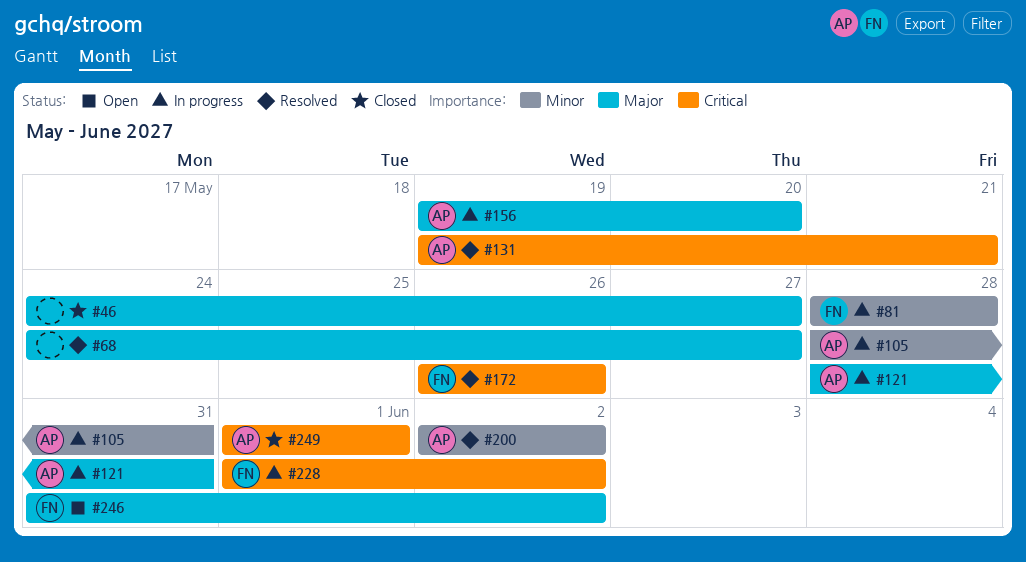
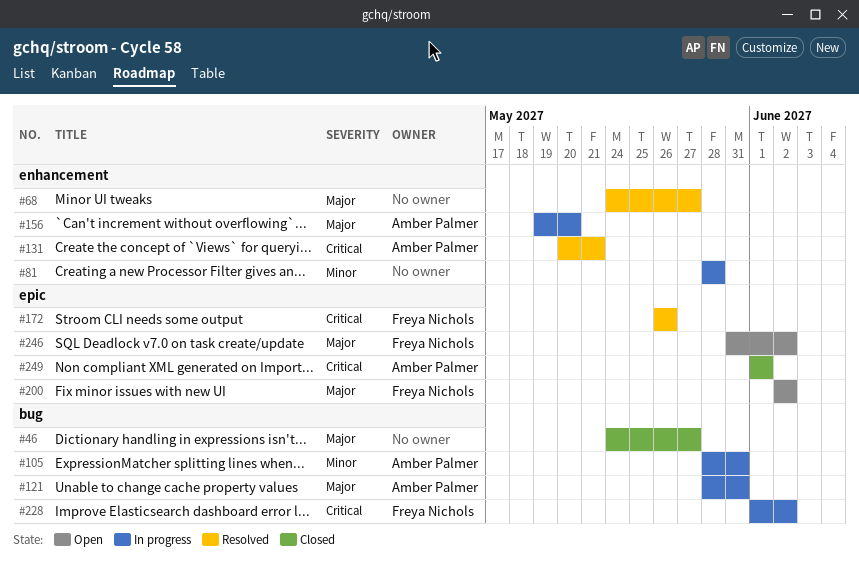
#81, owner: Freya Nichols -> none
#131, start: May 19 -> May 20
#200, status: Resolved -> Open
#200, owner: Amber Palmer -> Freya Nichols
#200, priority: Minor -> Major

